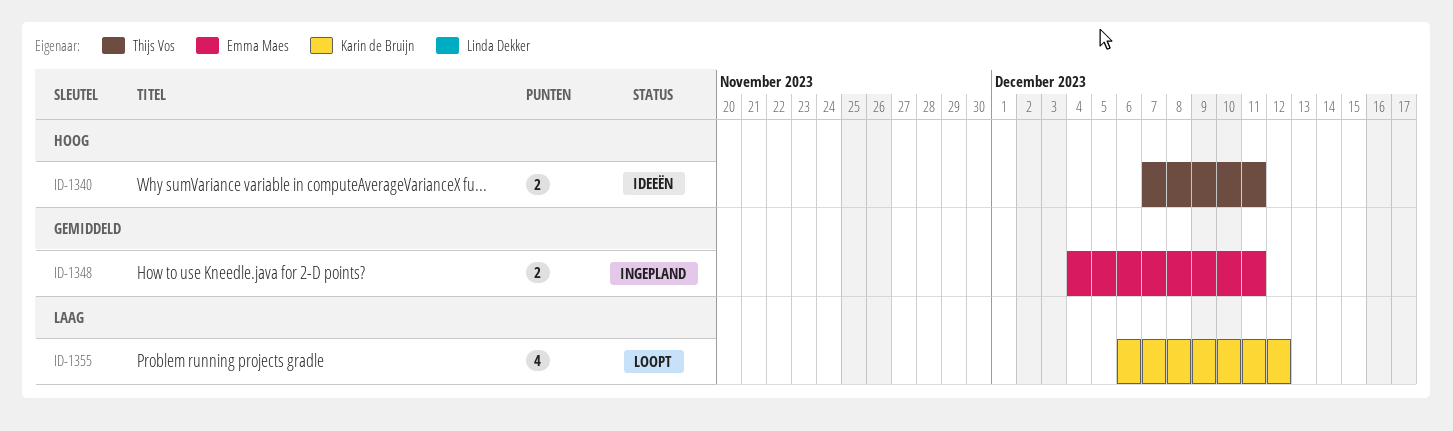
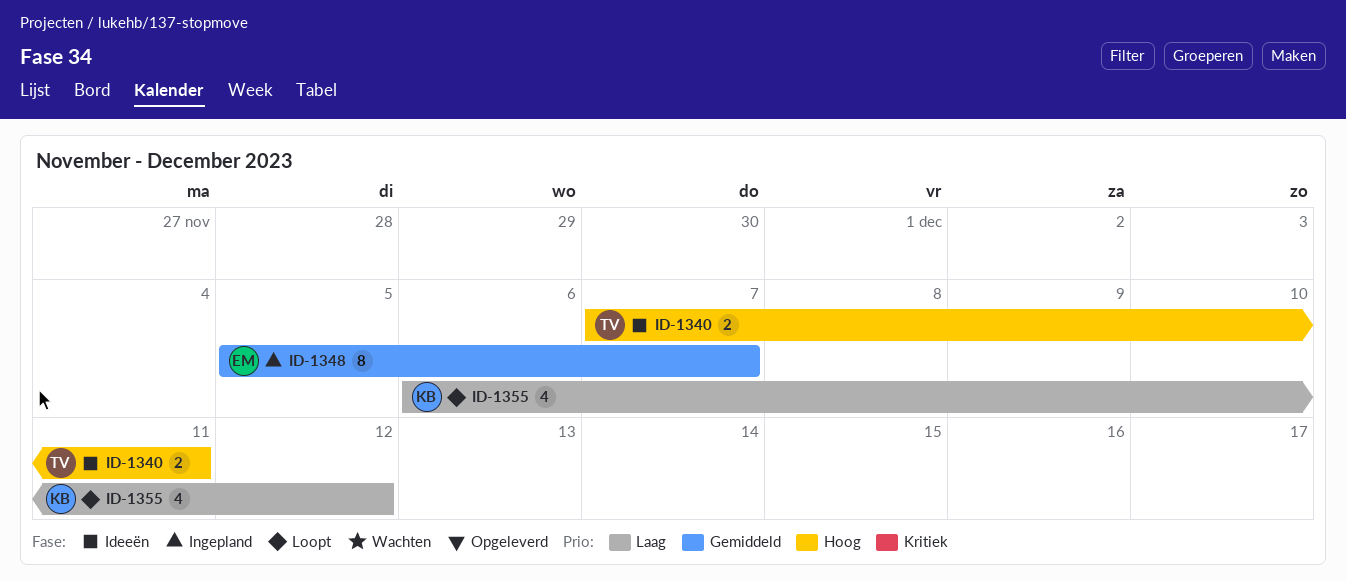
ID-1348, estimate: 2 -> 8
ID-1348, start: Dec 4 -> Dec 5
ID-1348, due: Dec 11 -> Dec 7

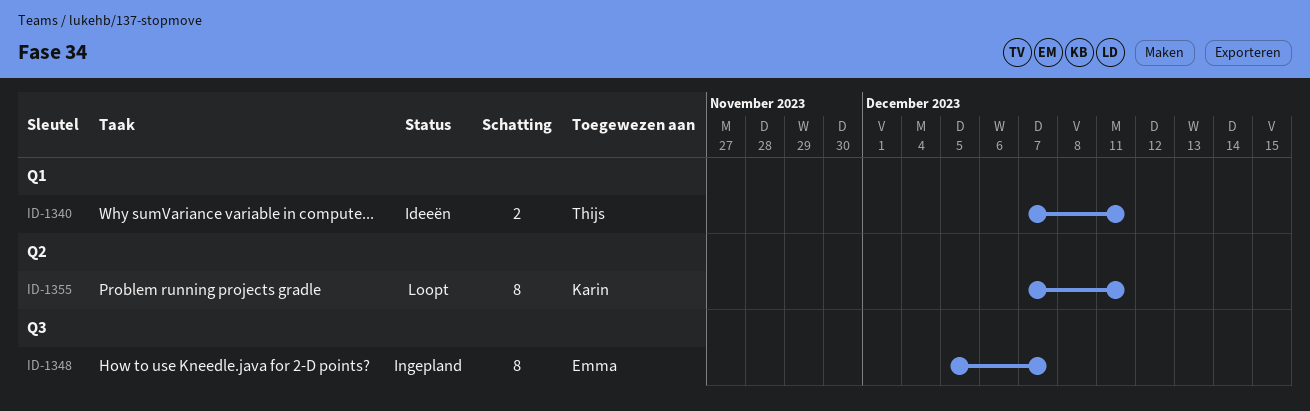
ID-1355, estimate: 4 -> 8
ID-1355, start: Dec 6 -> Dec 7
ID-1355, due: Dec 12 -> Dec 11

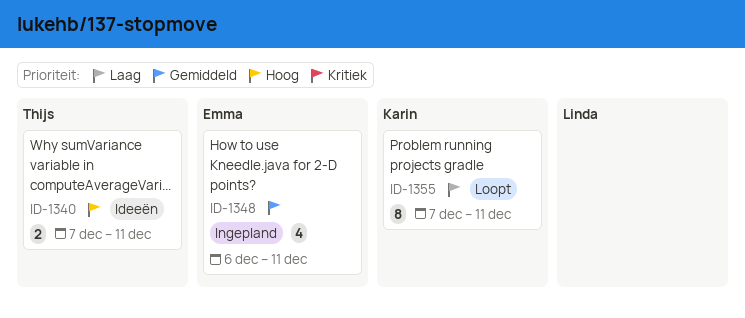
ID-1348, estimate: 8 -> 4
ID-1348, start: Dec 5 -> Dec 6
ID-1348, due: Dec 7 -> Dec 11

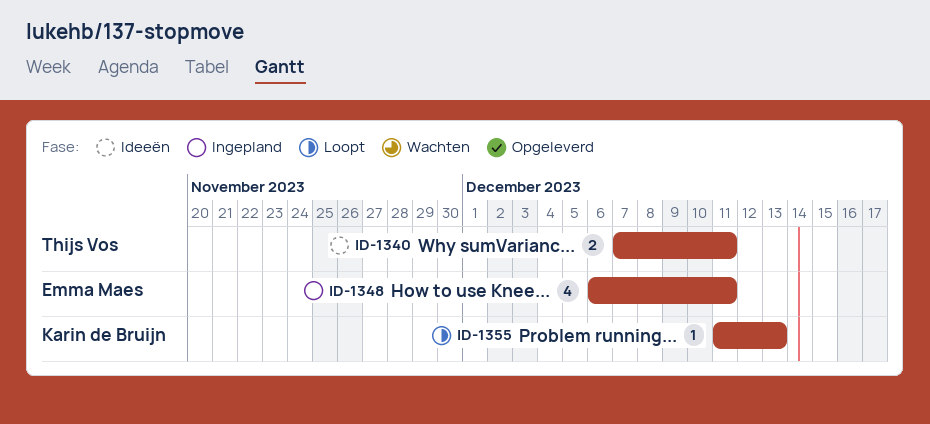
ID-1355, estimate: 8 -> 1
ID-1355, start: Dec 7 -> Dec 11
ID-1355, due: Dec 11 -> Dec 13

